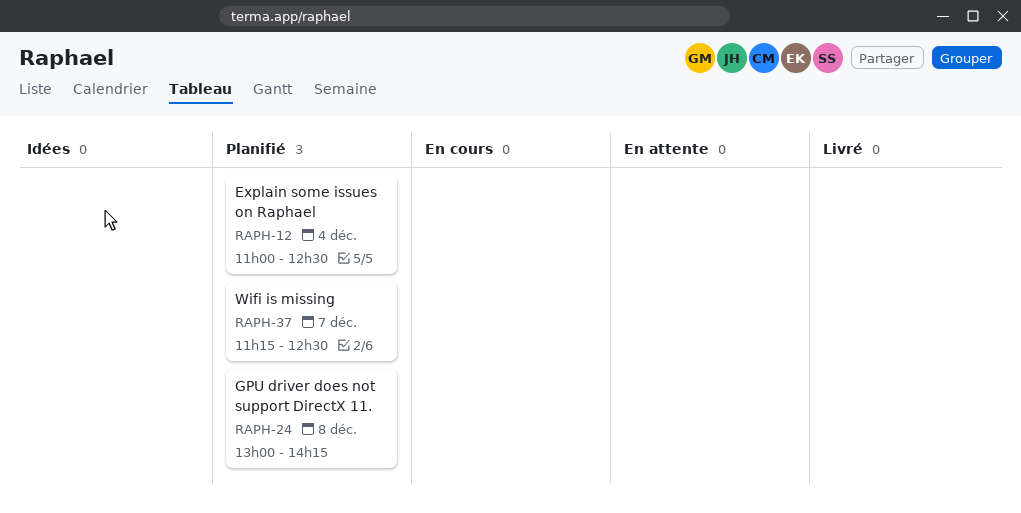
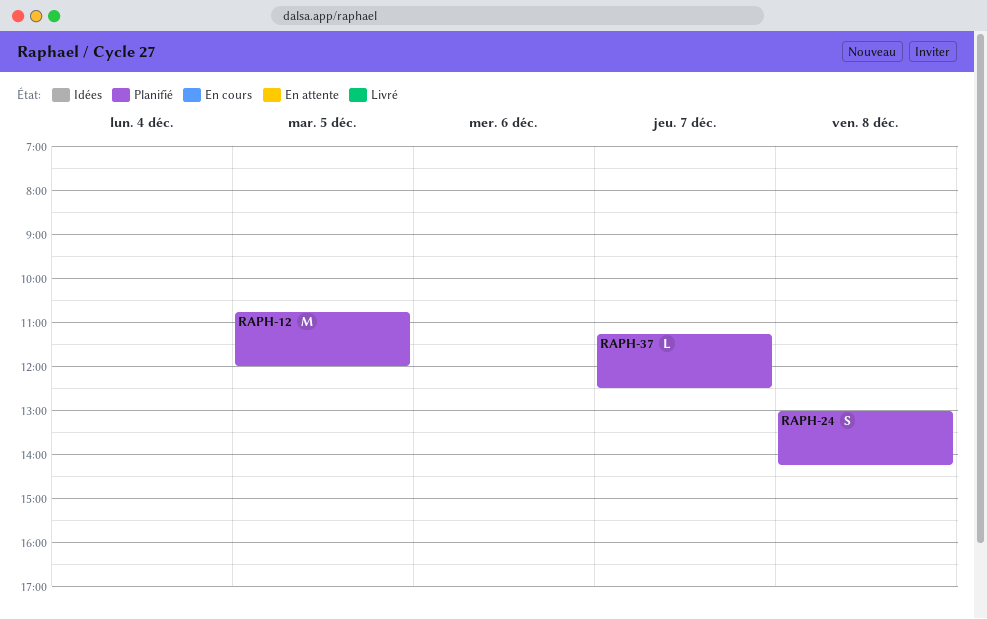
RAPH-12, day: Dec 4 -> Dec 5
RAPH-12, begins: 11:00 -> 10:45
RAPH-12, ends: 12:30 -> 12:00

